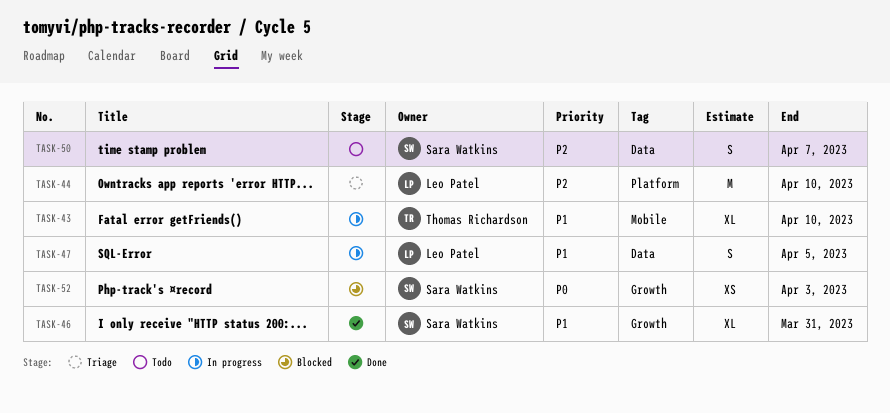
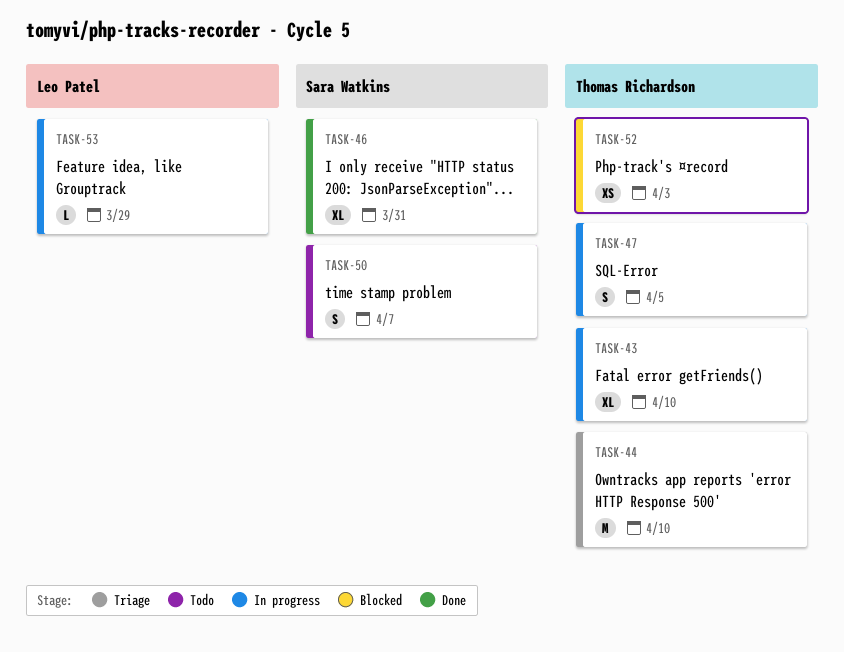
TASK-44, owner: Leo Patel -> Thomas Richardson
TASK-47, owner: Leo Patel -> Thomas Richardson
TASK-52, owner: Sara Watkins -> Thomas Richardson
TASK-53: none -> present

